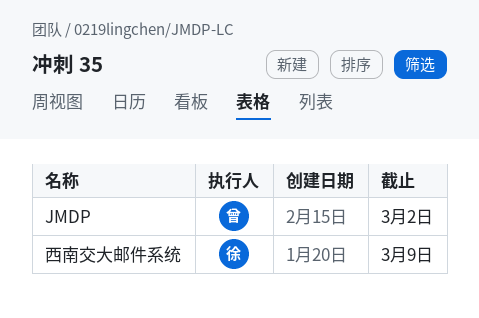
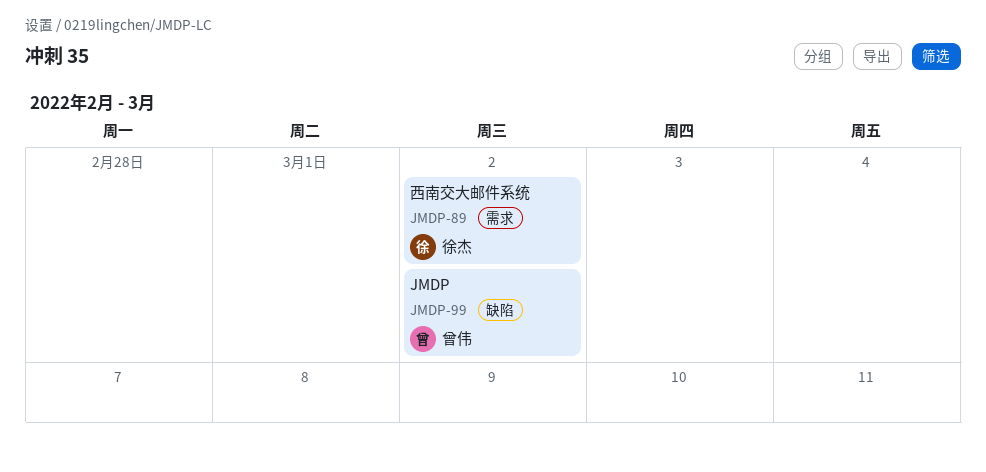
西南交大邮件系统, due: Mar 9 -> Mar 2

